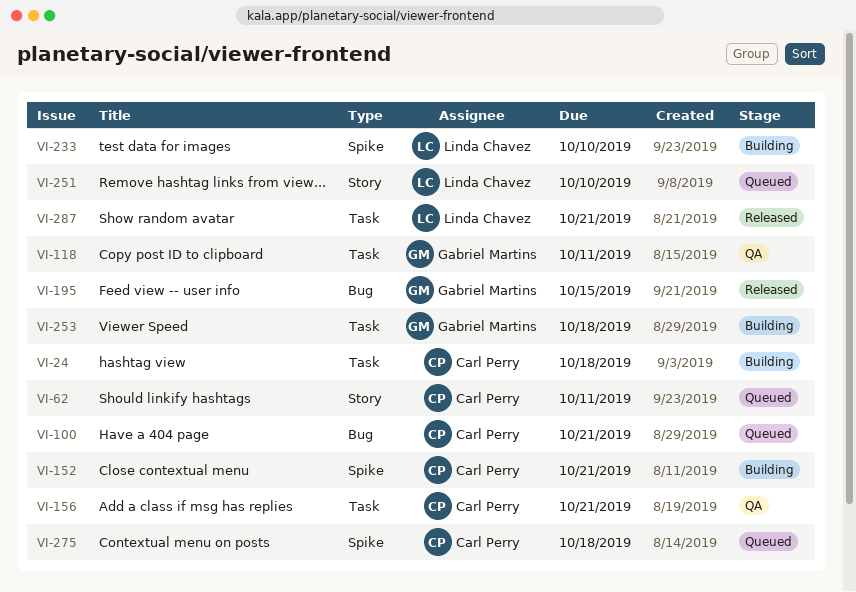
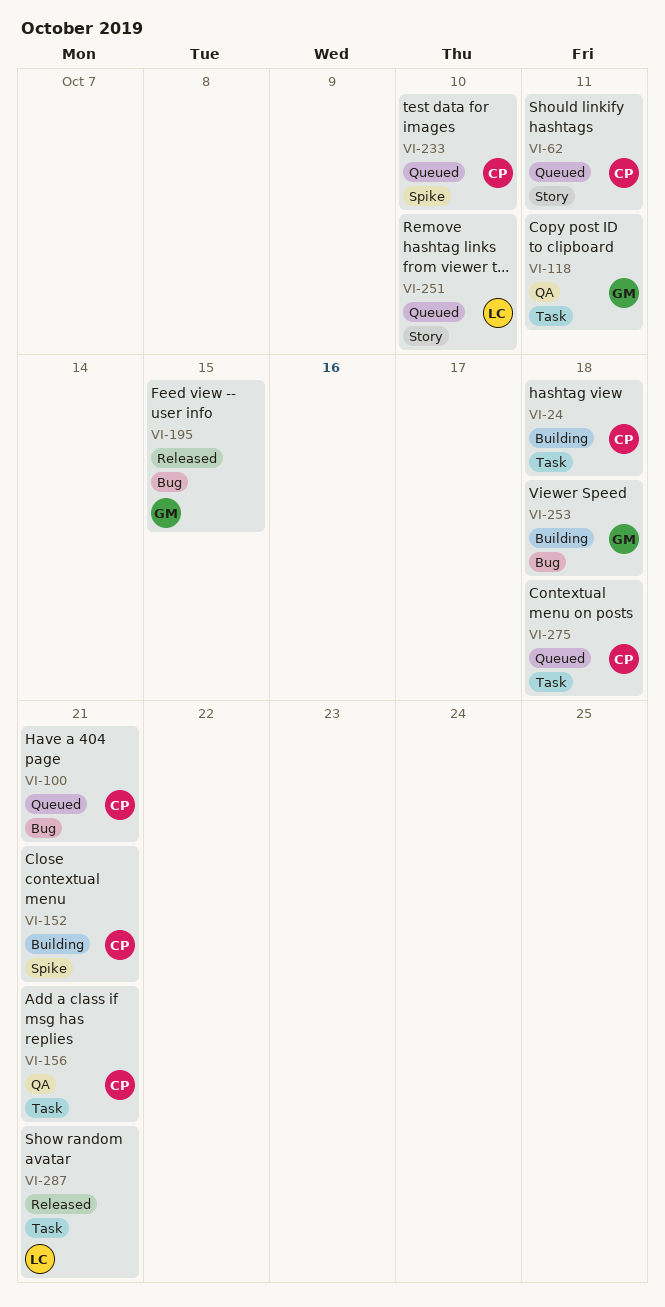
VI-233, status: Building -> Queued
VI-233, owner: Linda Chavez -> Carl Perry
VI-253, label: Task -> Bug
VI-275, label: Spike -> Task

